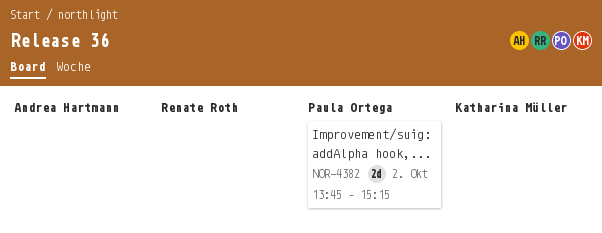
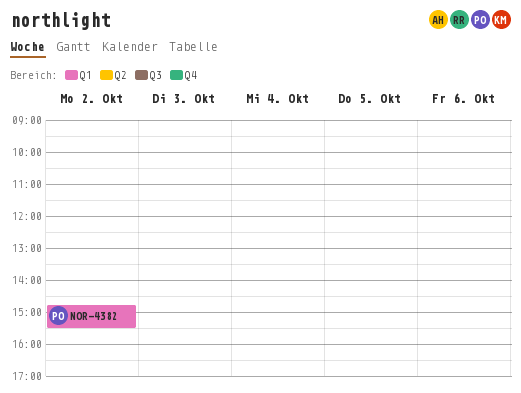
NOR-4382, begins: 13:45 -> 14:45
NOR-4382, ends: 15:15 -> 15:30

